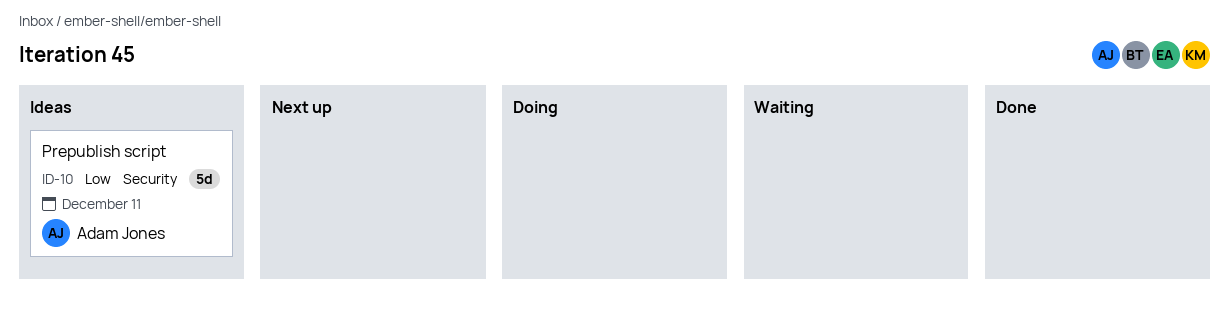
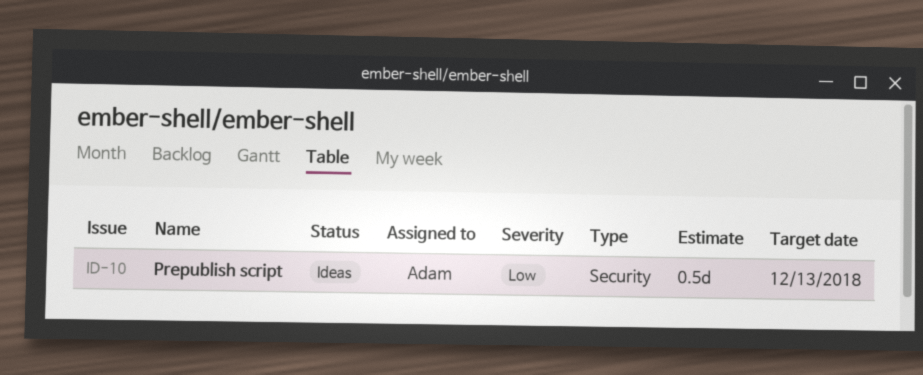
ID-10, estimate: 5d -> 0.5d
ID-10, due: Dec 11 -> Dec 13

